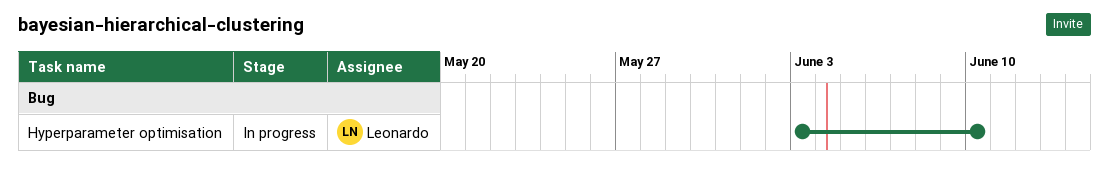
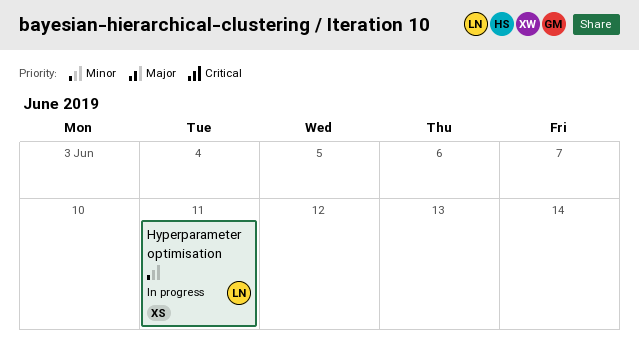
Hyperparameter optimisation, due: Jun 10 -> Jun 11

